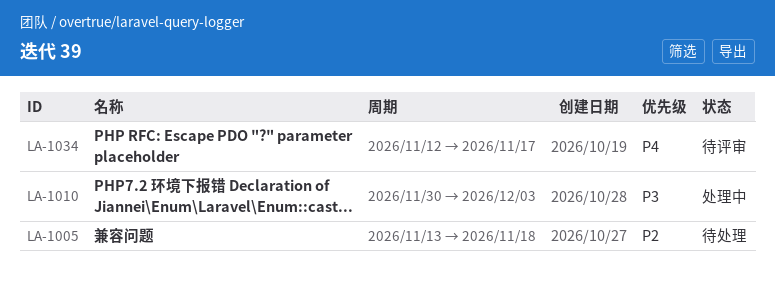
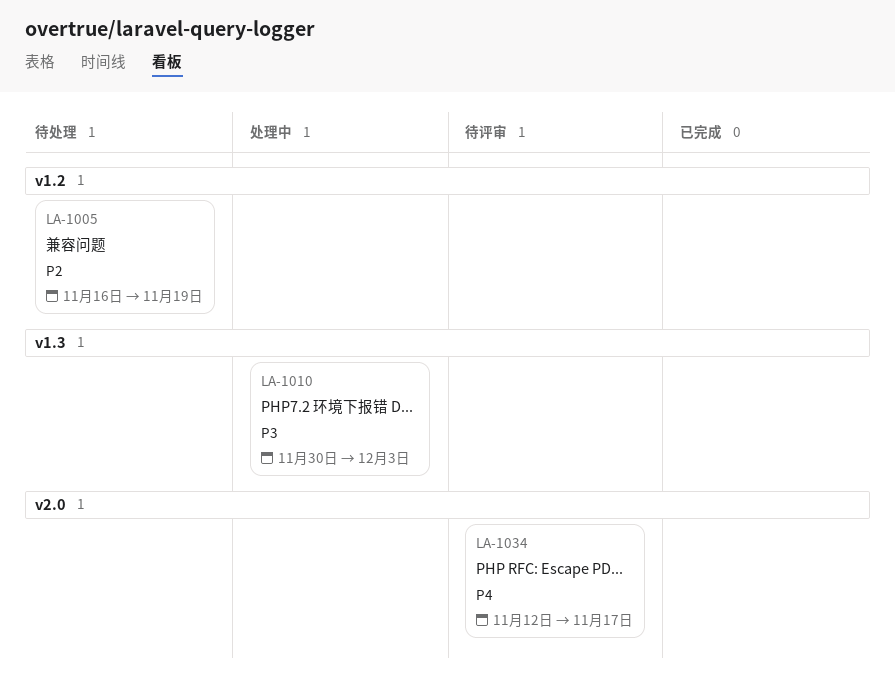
LA-1005, start: Nov 13 -> Nov 16
LA-1005, due: Nov 18 -> Nov 19

